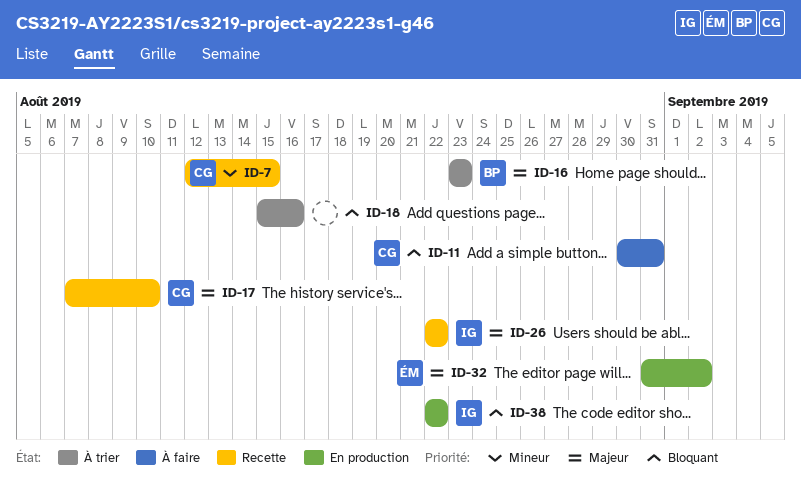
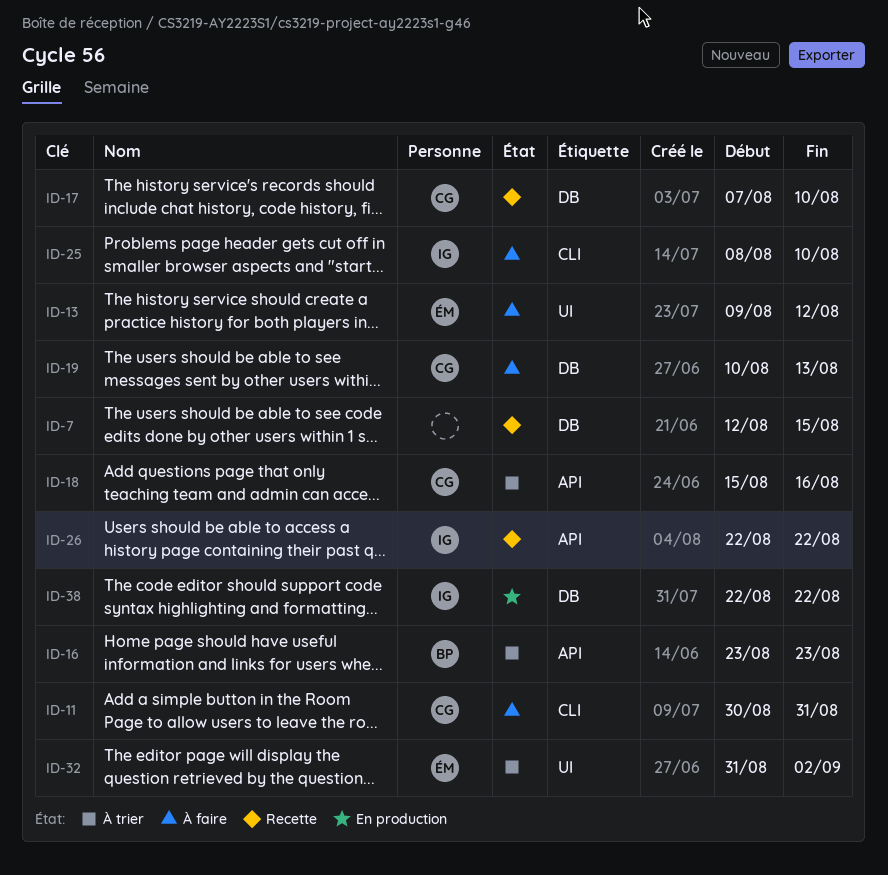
ID-7, owner: CG -> none
ID-13: none -> present
ID-18, owner: none -> CG
ID-19: none -> present
ID-25: none -> present
ID-32, status: En production -> À trier

